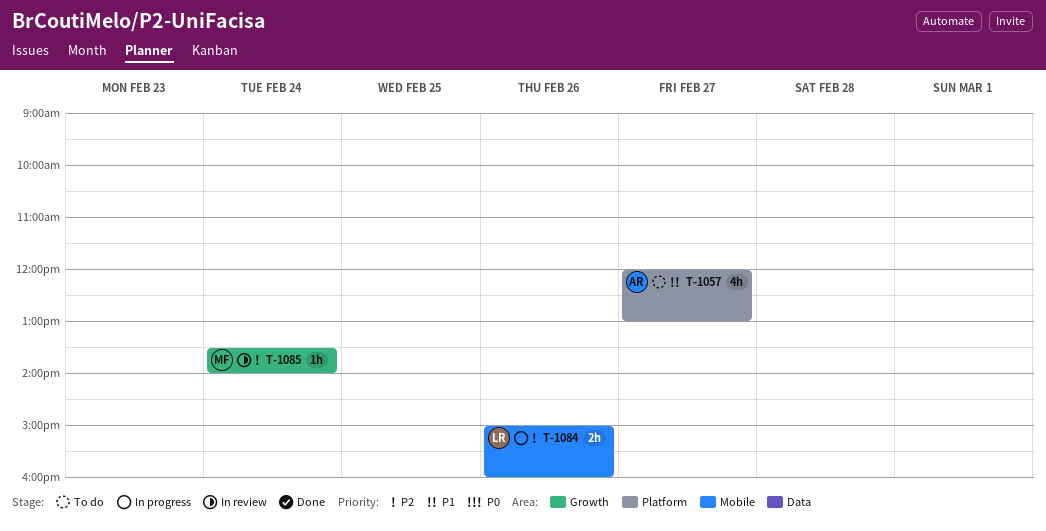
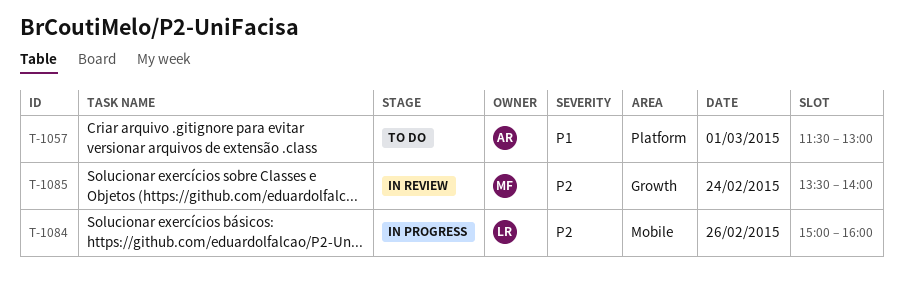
T-1057, day: Feb 27 -> Mar 1
T-1057, begins: 12:00 -> 11:30

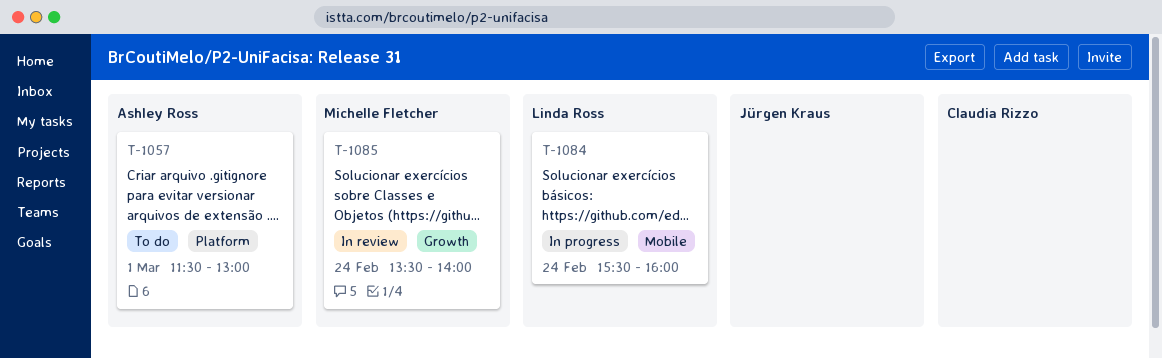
T-1084, day: Feb 26 -> Feb 24
T-1084, begins: 15:00 -> 15:30

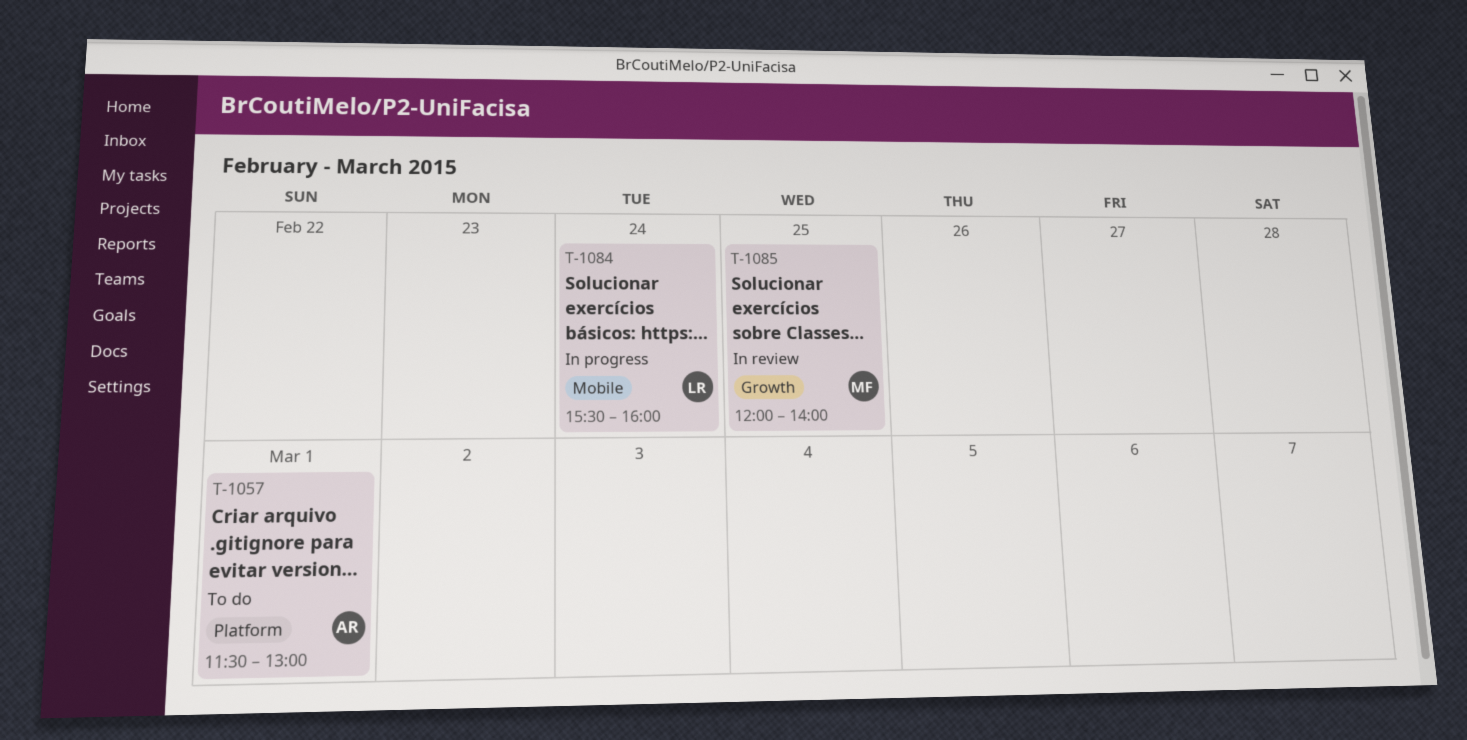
T-1085, day: Feb 24 -> Feb 25
T-1085, begins: 13:30 -> 12:00

